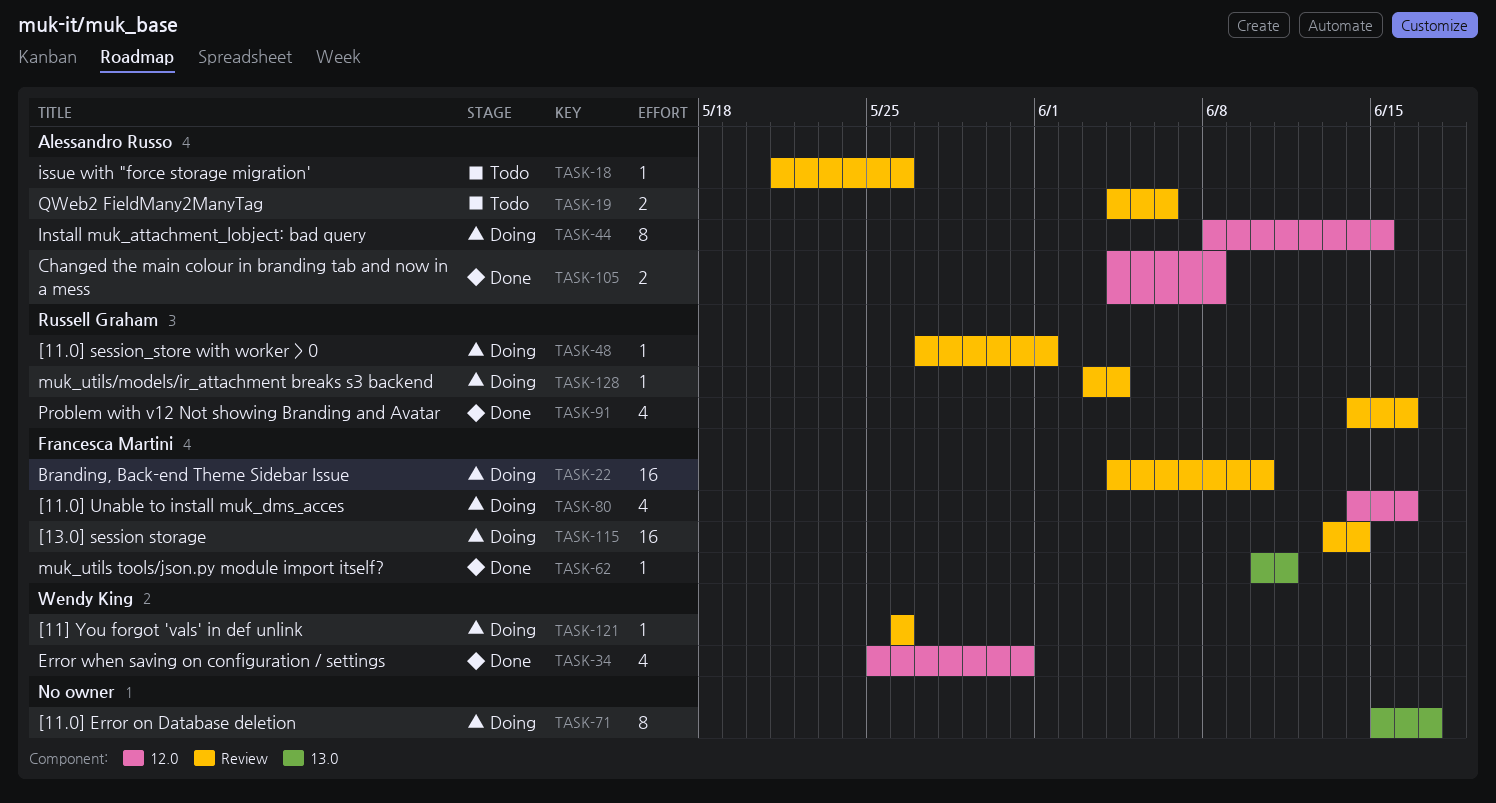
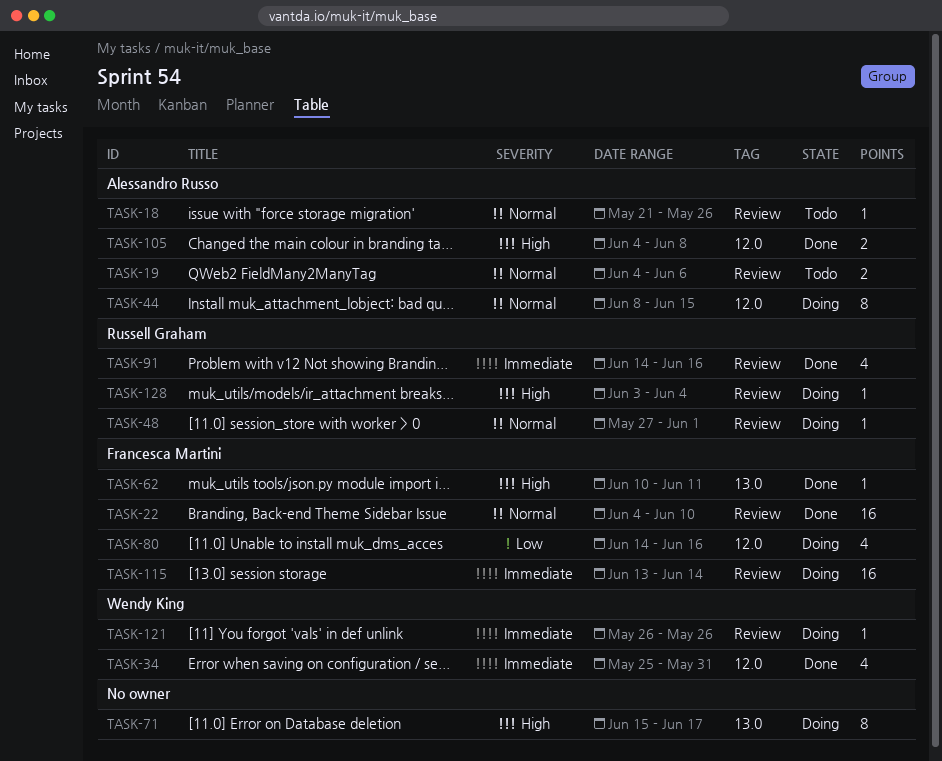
TASK-22, status: Doing -> Done

